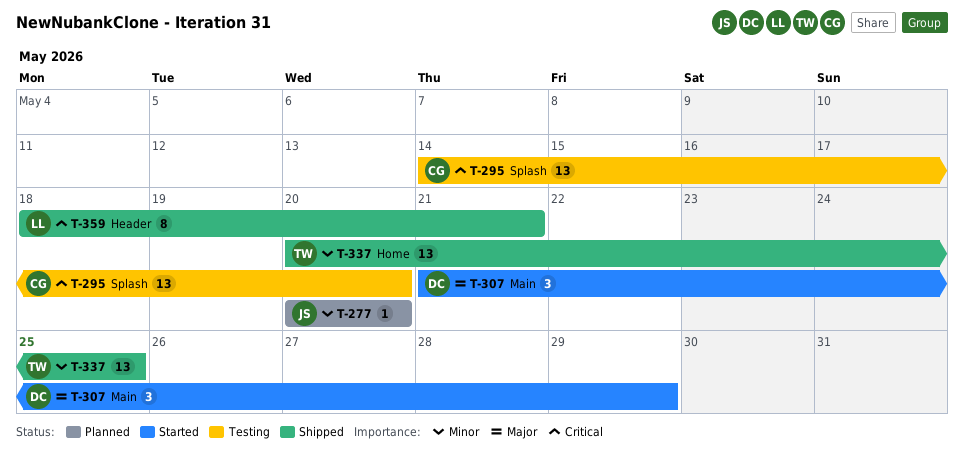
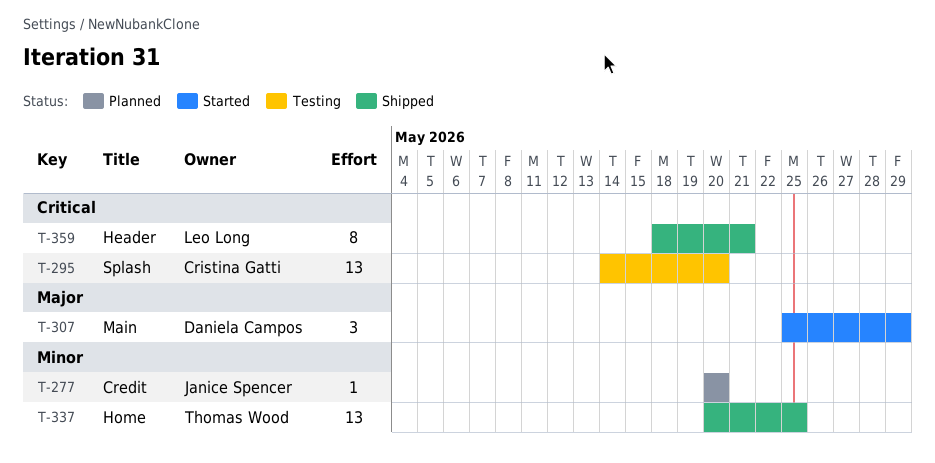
T-307, start: May 21 -> May 25

